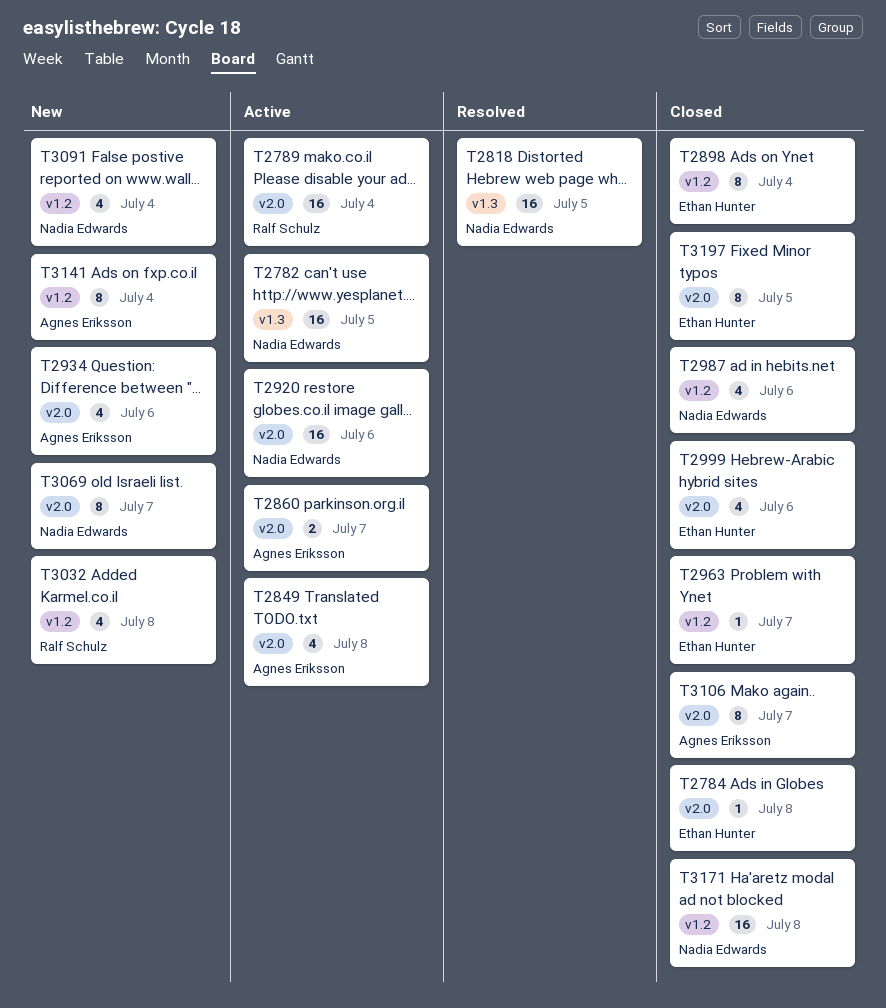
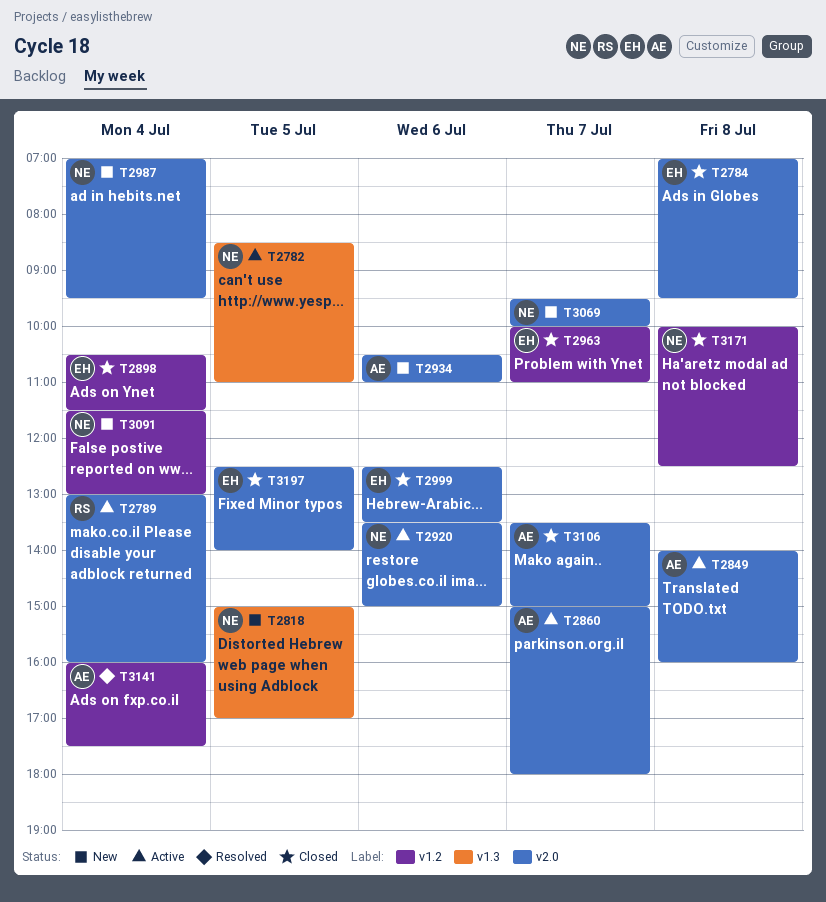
T2818, status: Resolved -> New
T2987, status: Closed -> New
T2987, label: v1.2 -> v2.0
T2987, day: Jul 6 -> Jul 4
T3032: present -> none
T3141, status: New -> Resolved

